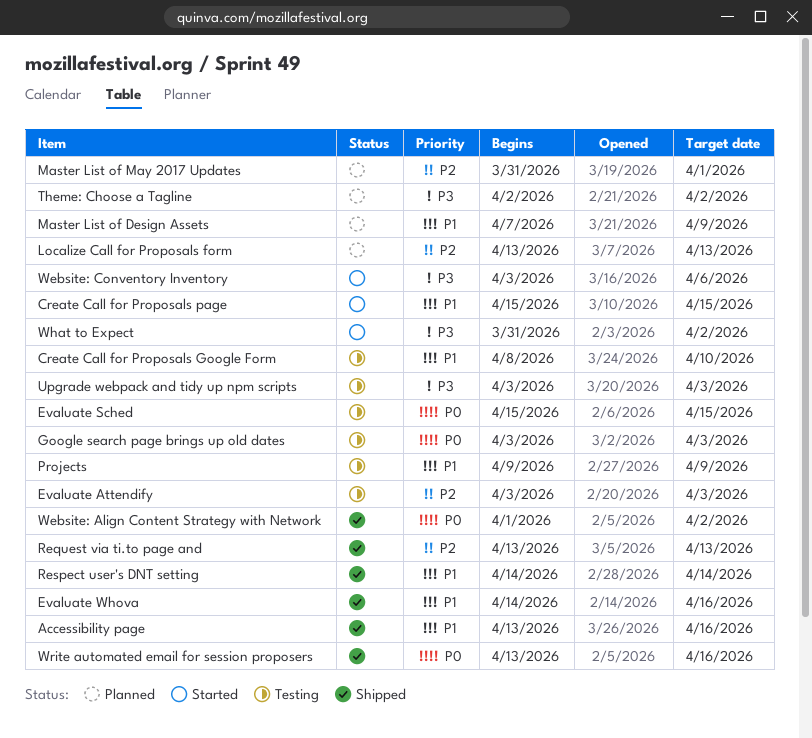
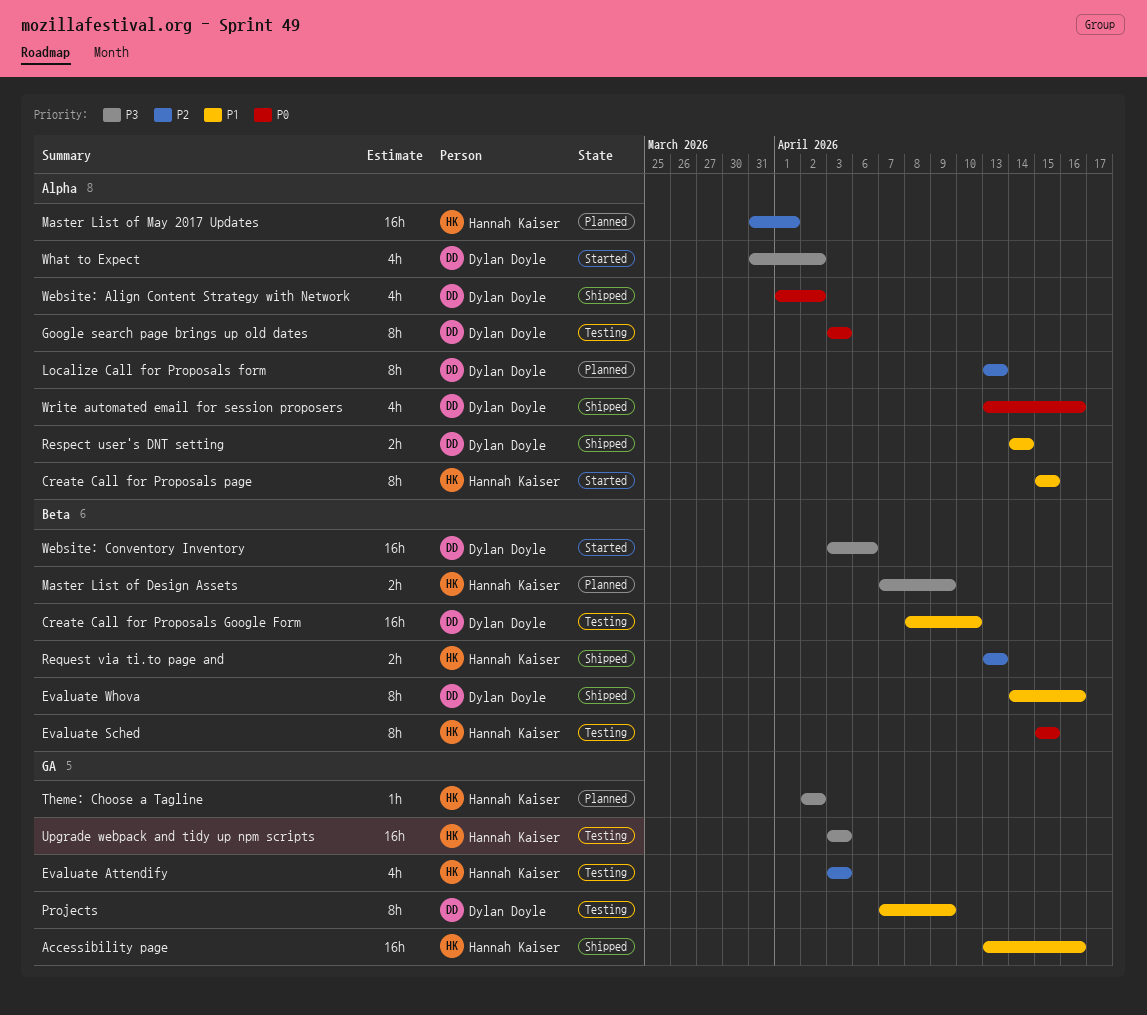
Master List of Design Assets, priority: P1 -> P3
Projects, start: Apr 9 -> Apr 7

